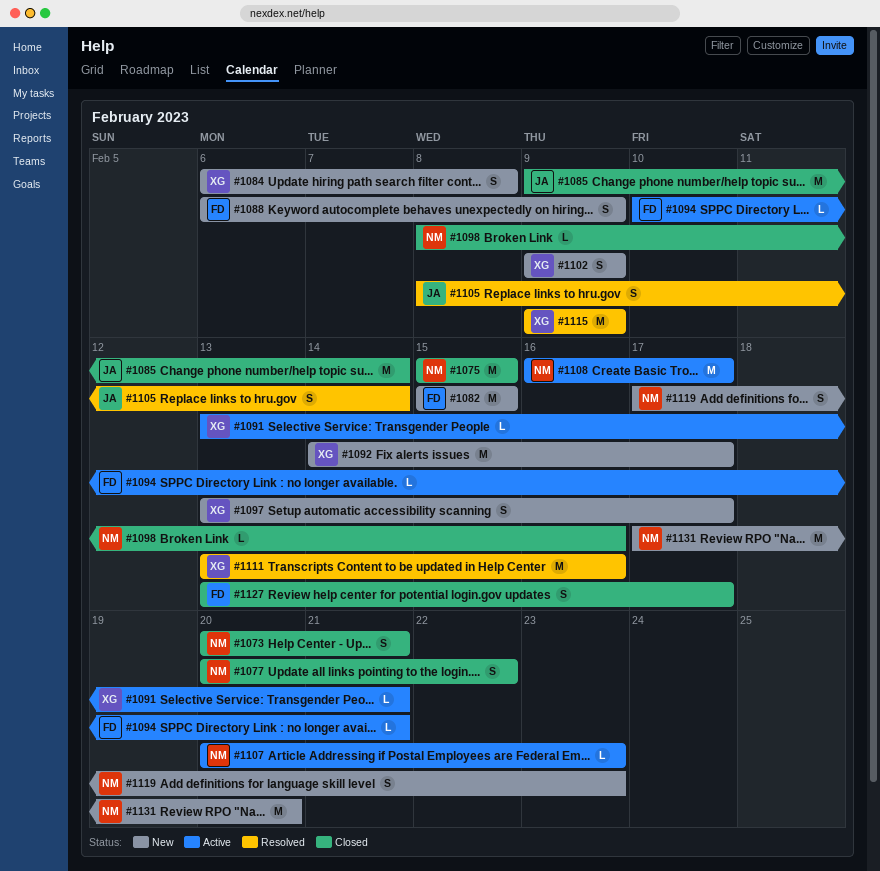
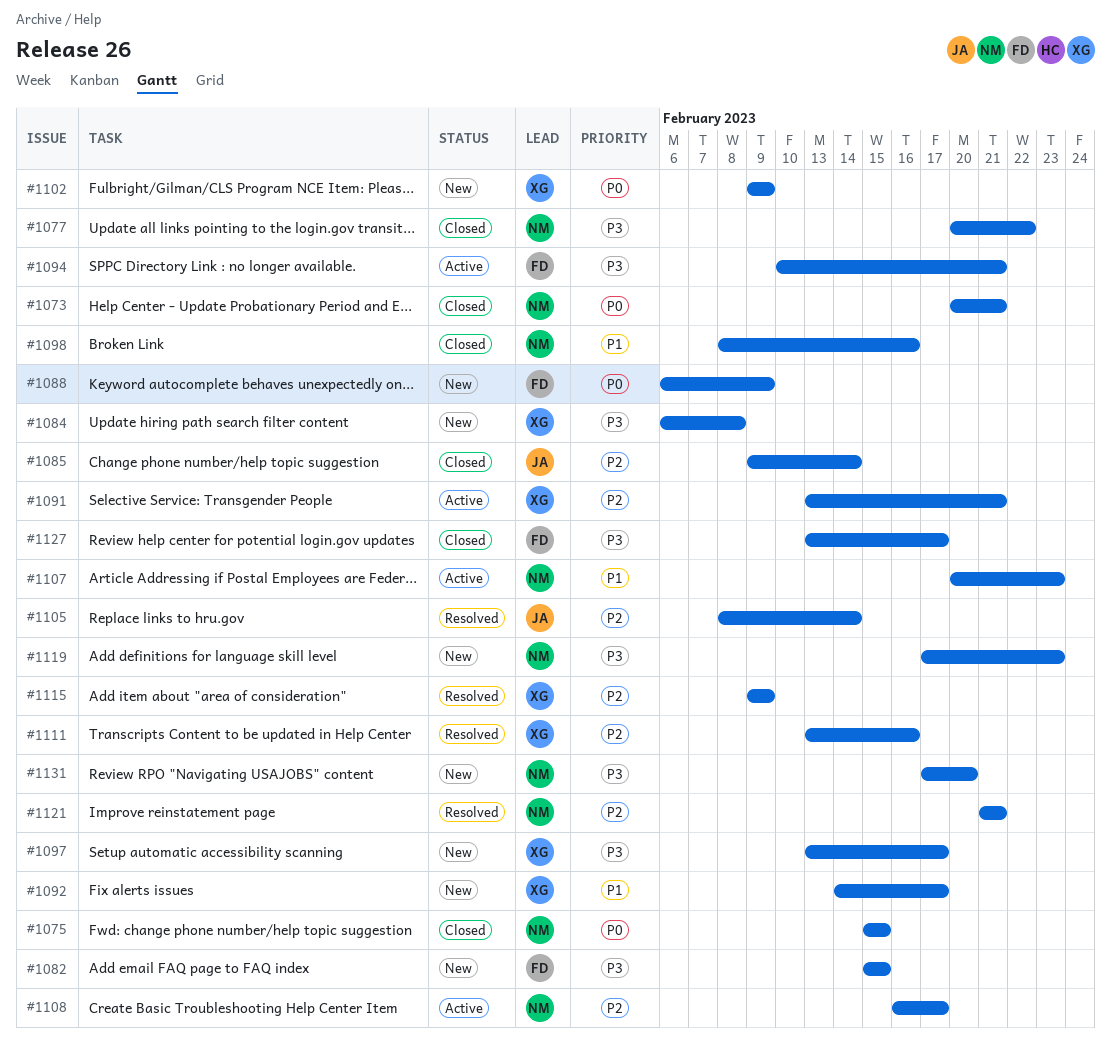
#1121: none -> present

